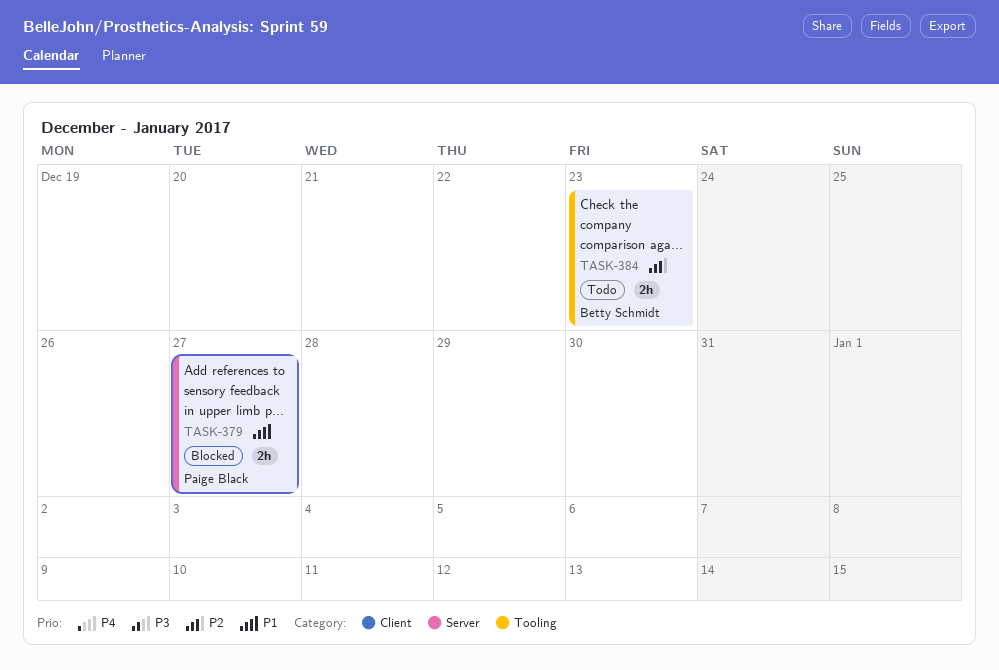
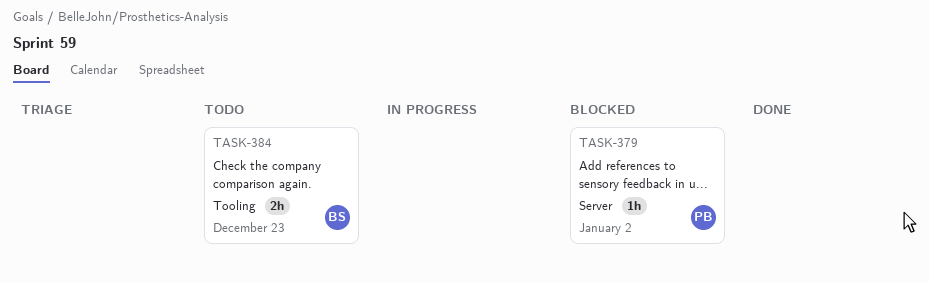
TASK-379, estimate: 2h -> 1h
TASK-379, due: Dec 27 -> Jan 2

